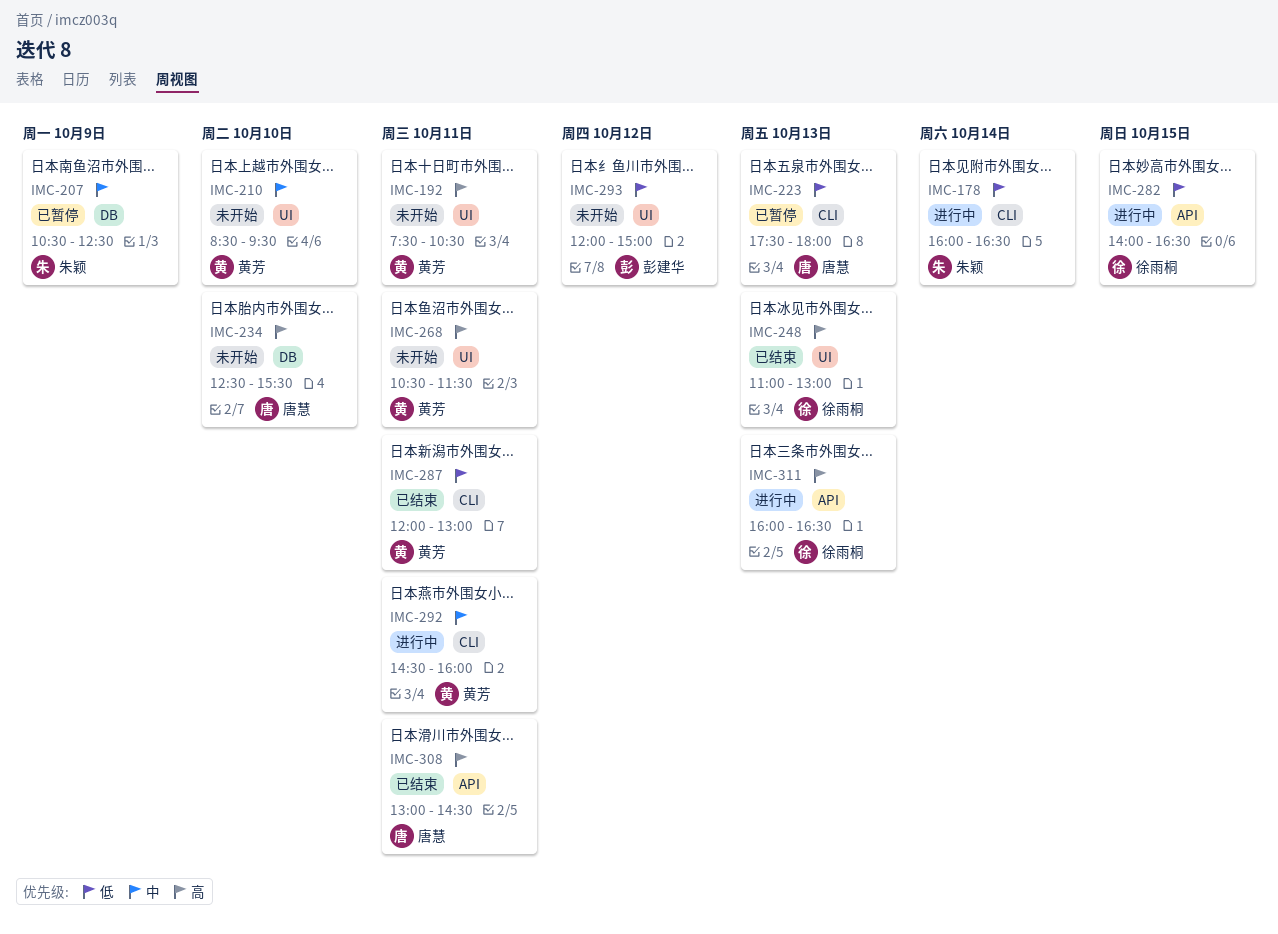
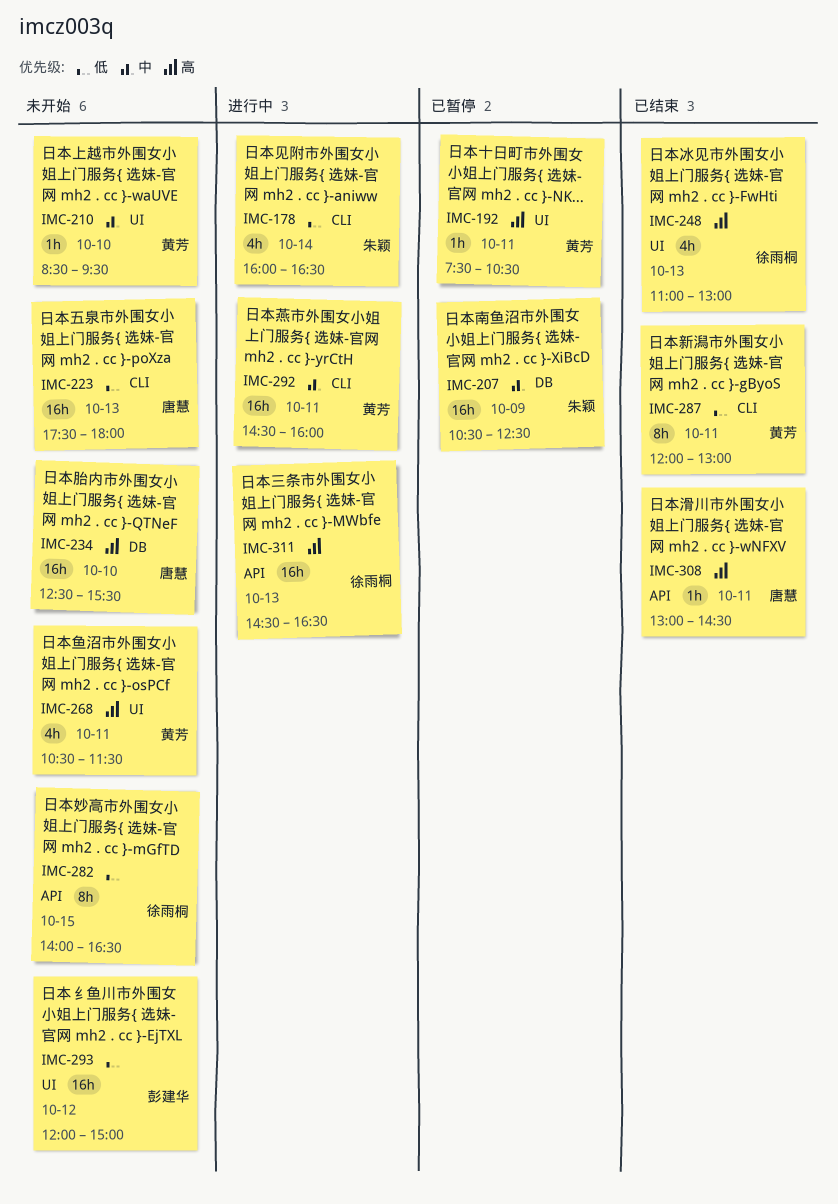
IMC-192, status: 未开始 -> 已暂停
IMC-223, status: 已暂停 -> 未开始
IMC-282, status: 进行中 -> 未开始
IMC-311, begins: 16:00 -> 14:30

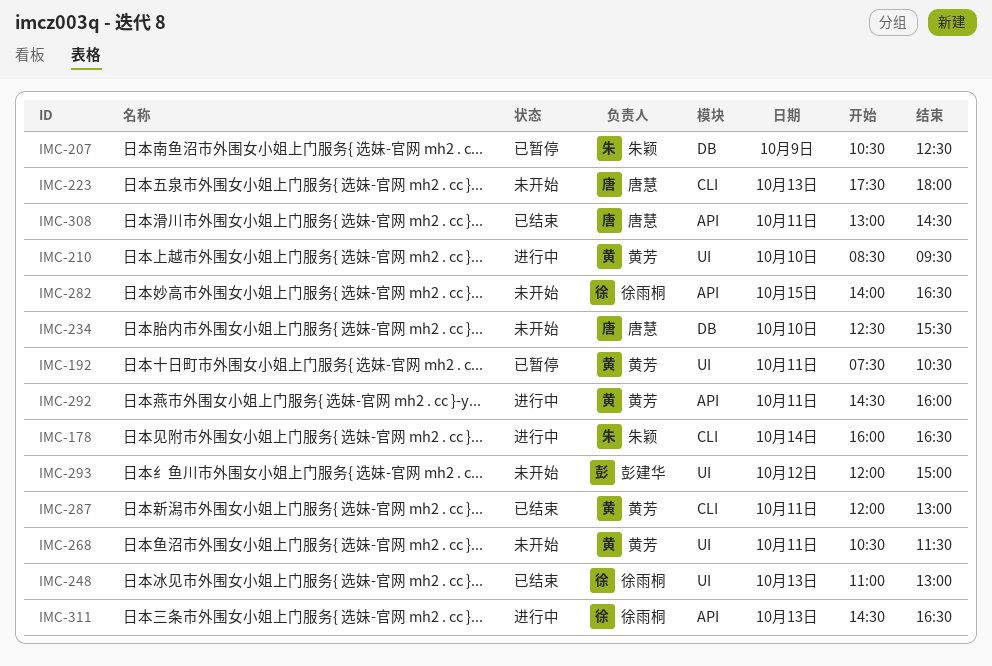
IMC-210, status: 未开始 -> 进行中
IMC-292, label: CLI -> API

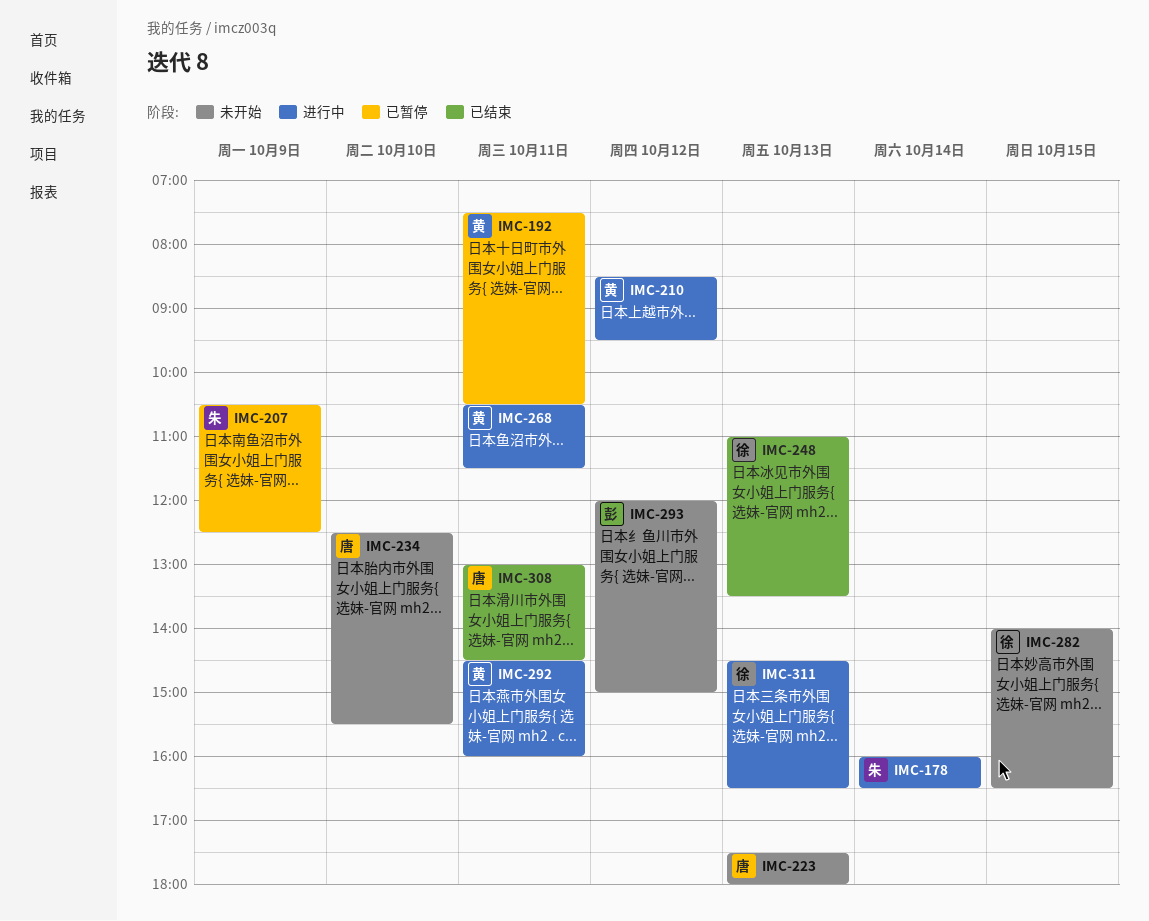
IMC-210, day: Oct 10 -> Oct 12
IMC-248, ends: 13:00 -> 13:30
IMC-268, status: 未开始 -> 进行中
IMC-287: present -> none

